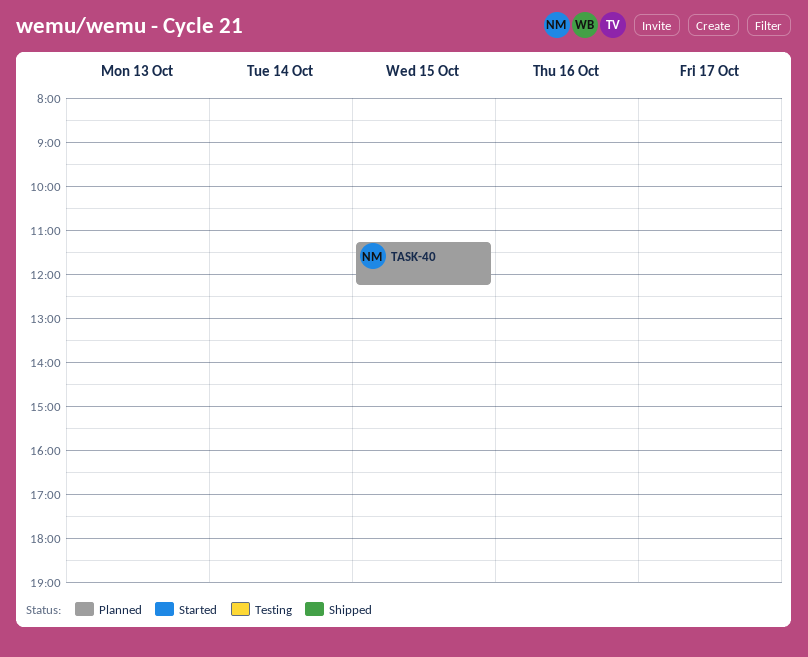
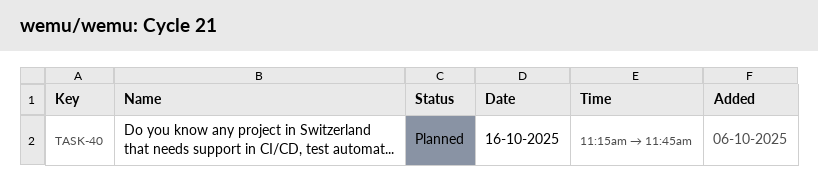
TASK-40, day: Oct 15 -> Oct 16
TASK-40, ends: 12:15 -> 11:45

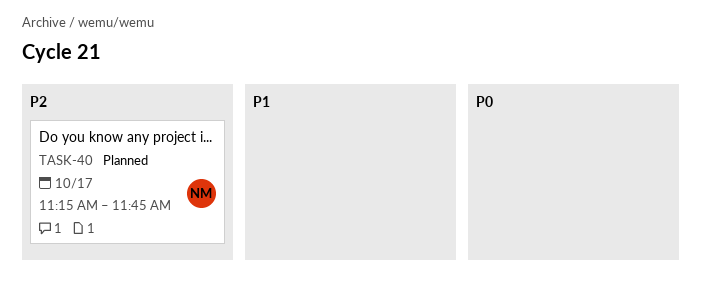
TASK-40, day: Oct 16 -> Oct 17

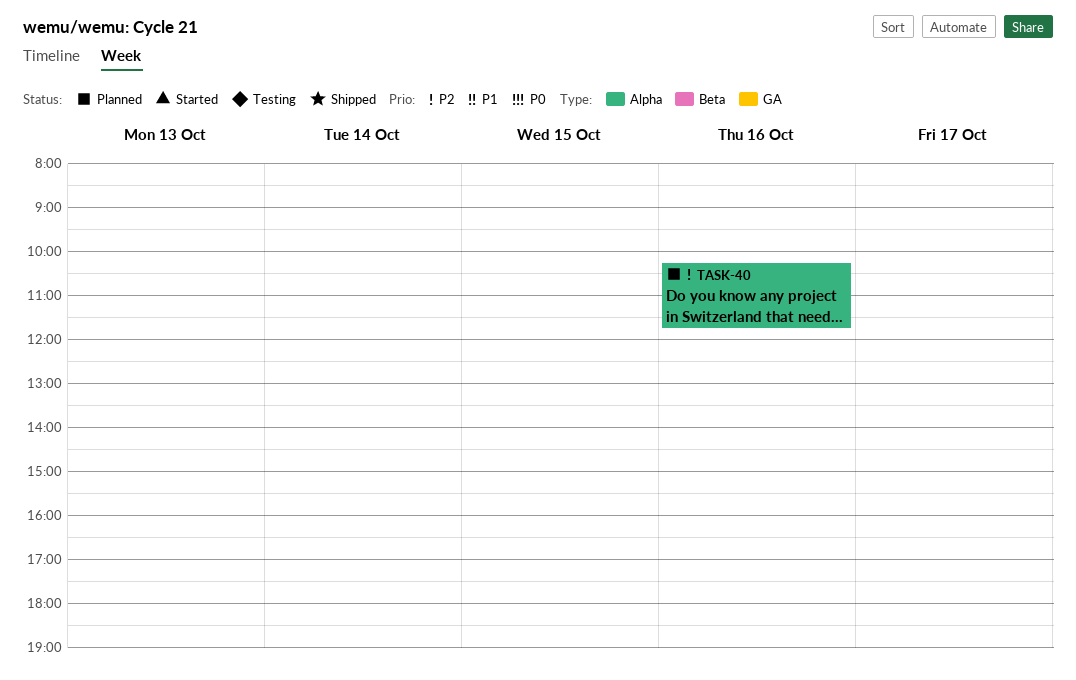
TASK-40, day: Oct 17 -> Oct 16
TASK-40, begins: 11:15 -> 10:15

